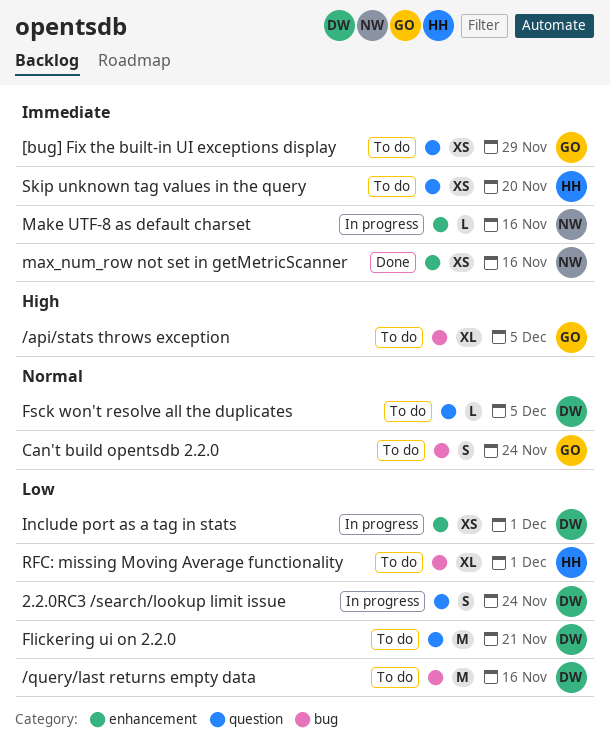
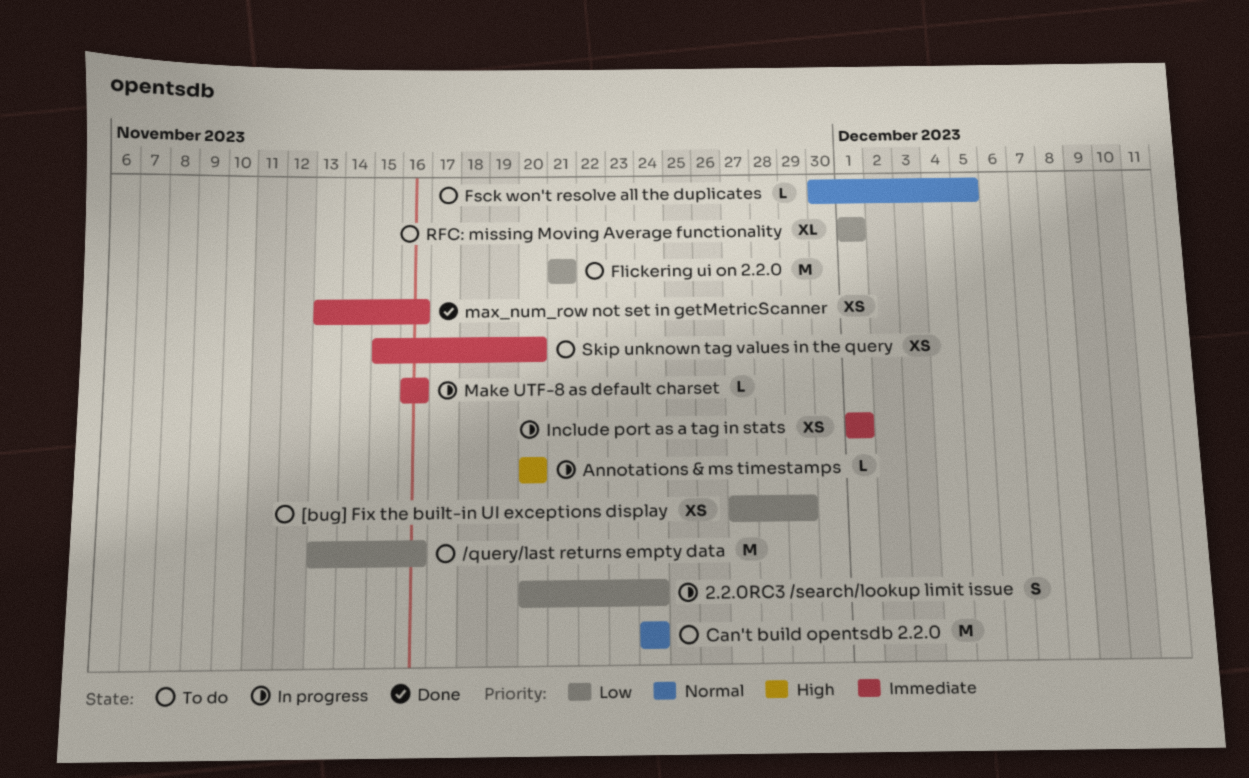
/api/stats throws exception: present -> none
[bug] Fix the built-in UI exceptions display, priority: Immediate -> Low
Annotations & ms timestamps: none -> present
Can't build opentsdb 2.2.0, estimate: S -> M
Include port as a tag in stats, priority: Low -> Immediate

